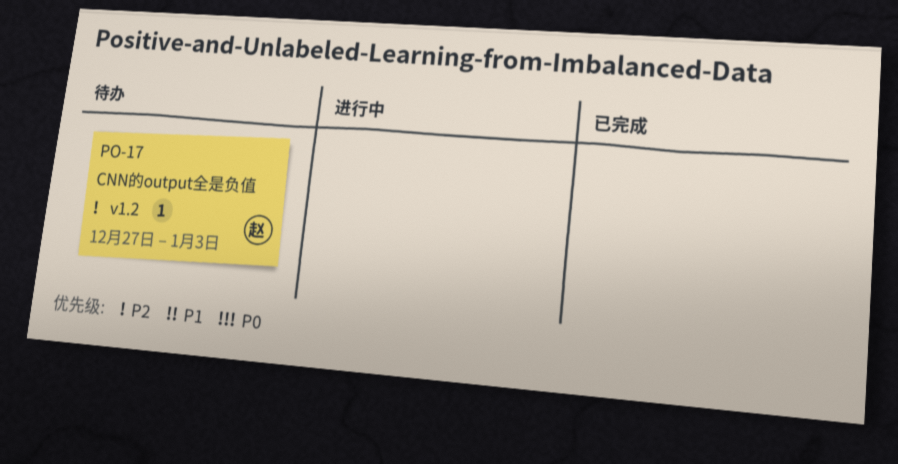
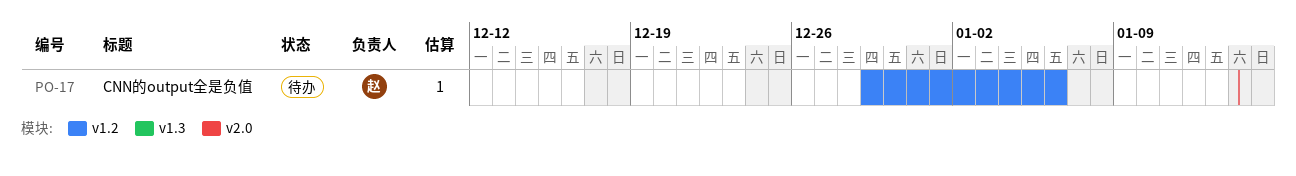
PO-17, start: Dec 27 -> Dec 29
PO-17, due: Jan 3 -> Jan 6

